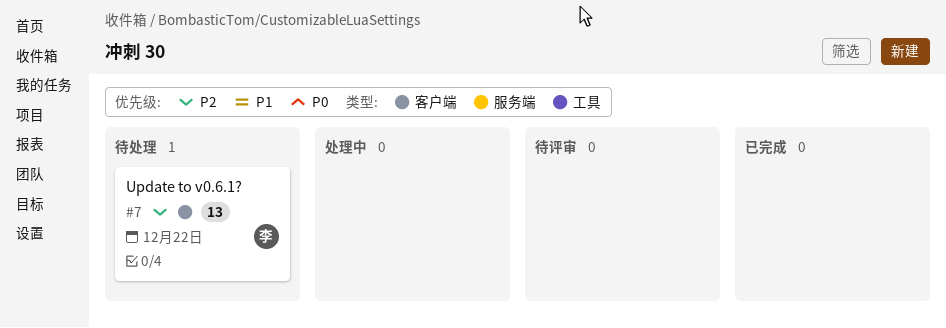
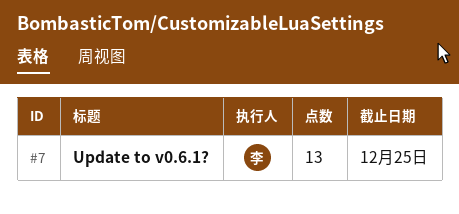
#7, due: Dec 22 -> Dec 25

